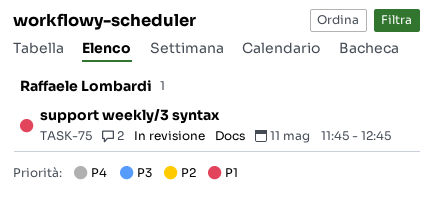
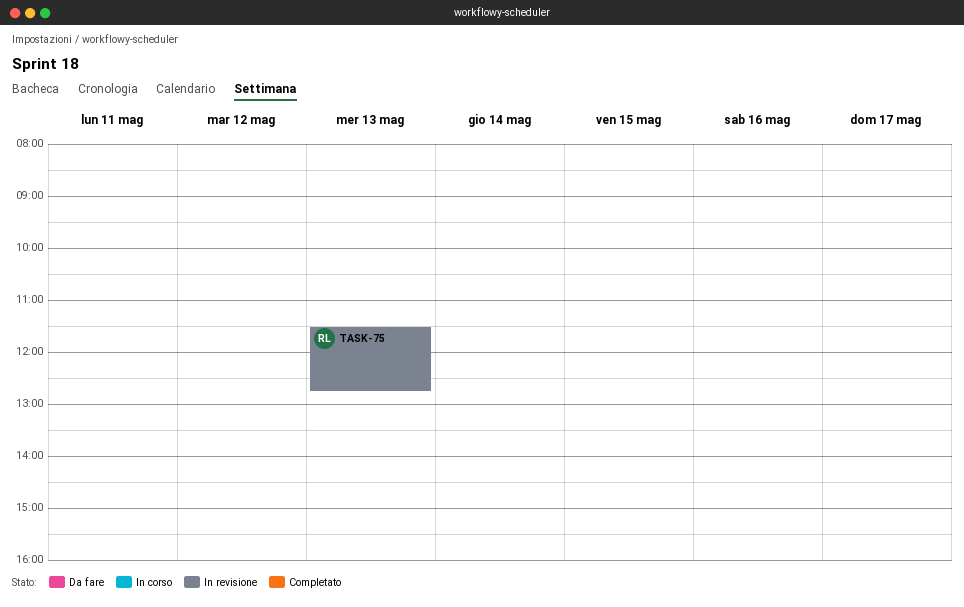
TASK-75, day: May 11 -> May 13
TASK-75, begins: 11:45 -> 11:30

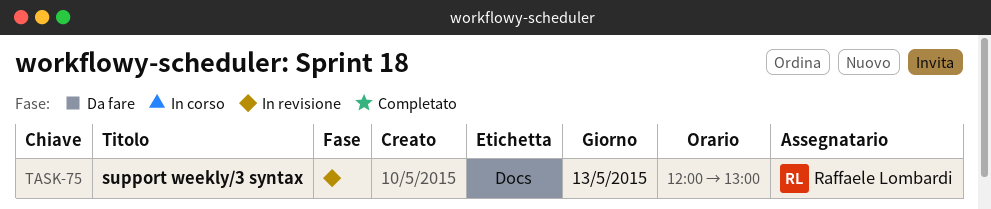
TASK-75, begins: 11:30 -> 12:00
TASK-75, ends: 12:45 -> 13:00

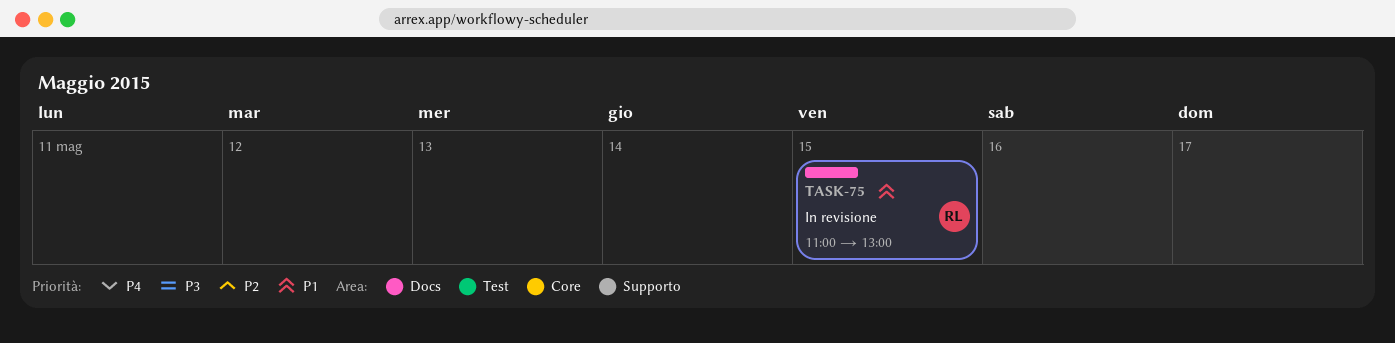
TASK-75, day: May 13 -> May 15
TASK-75, begins: 12:00 -> 11:00

